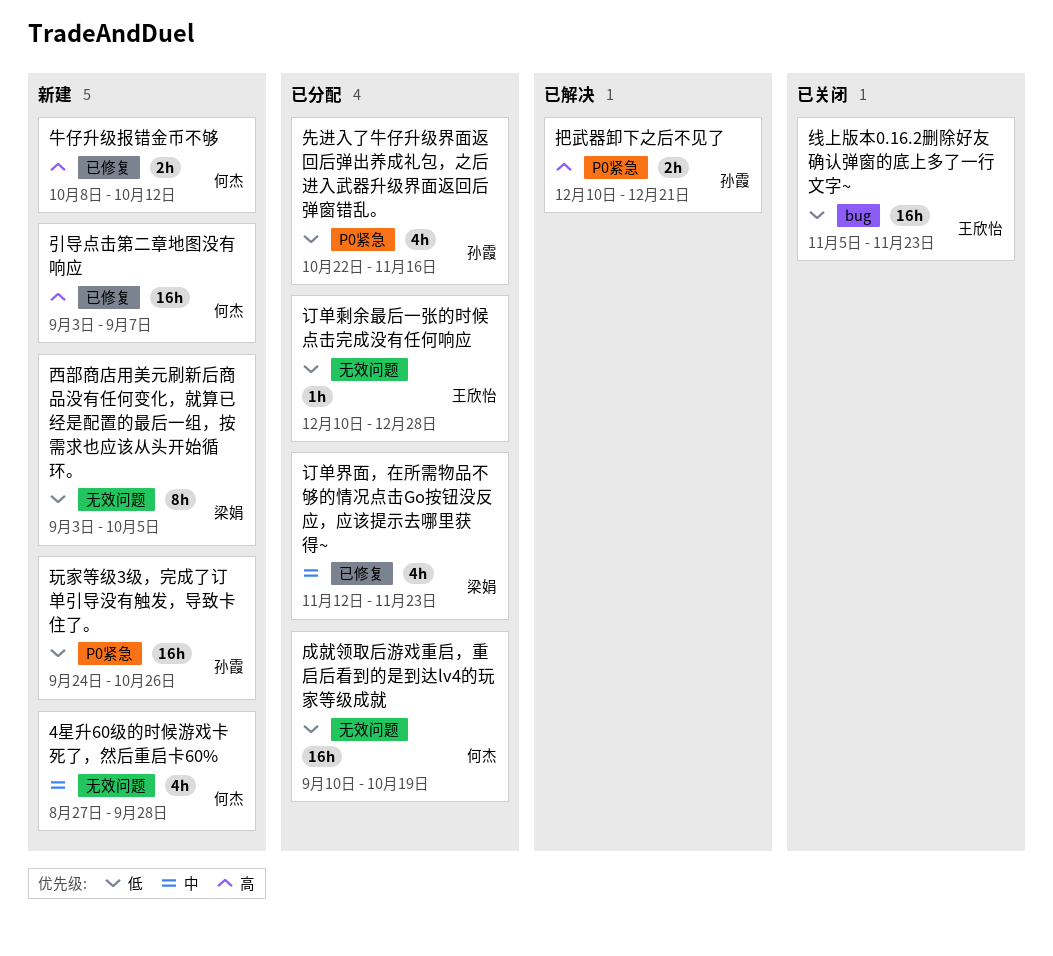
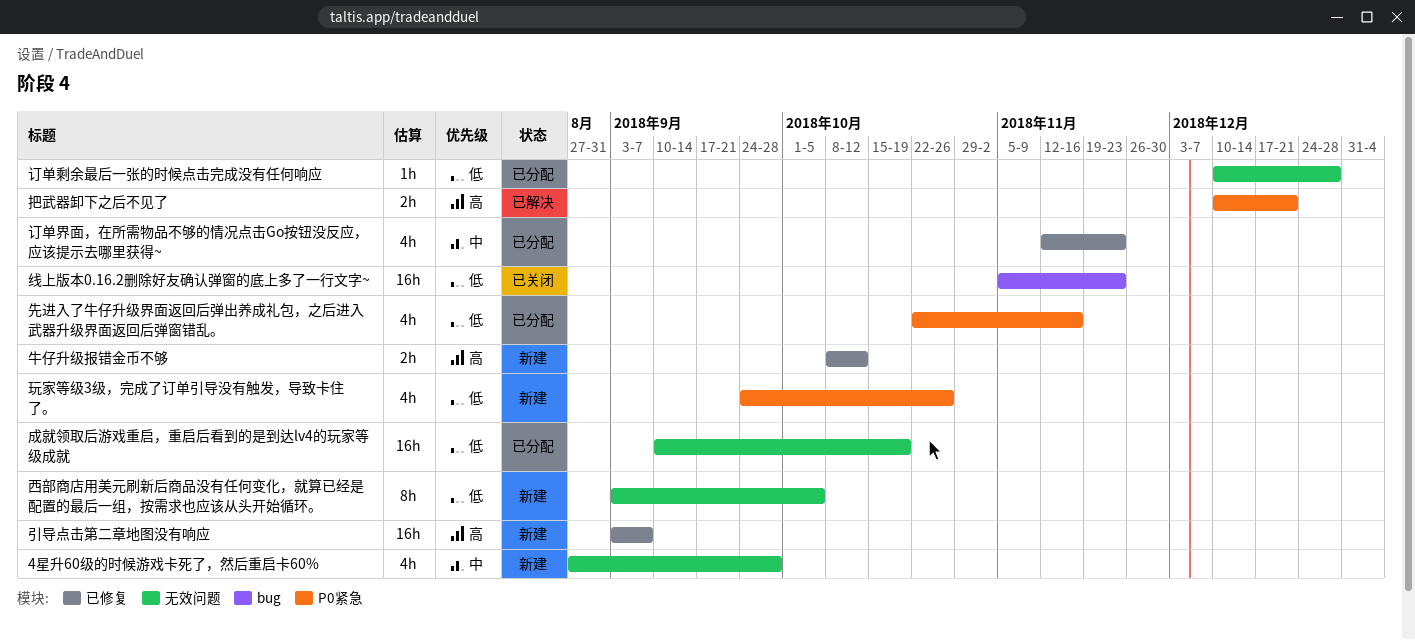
玩家等级3级，完成了订单引导没有触发，导致卡住了。, estimate: 16h -> 4h

